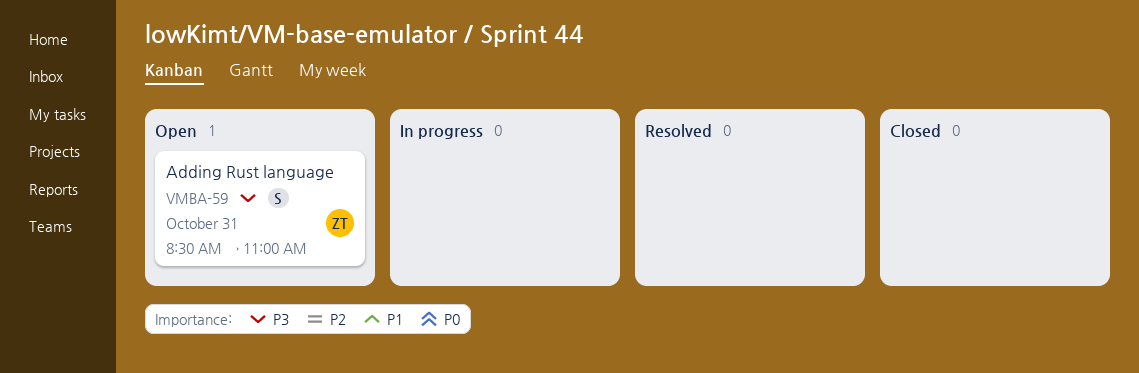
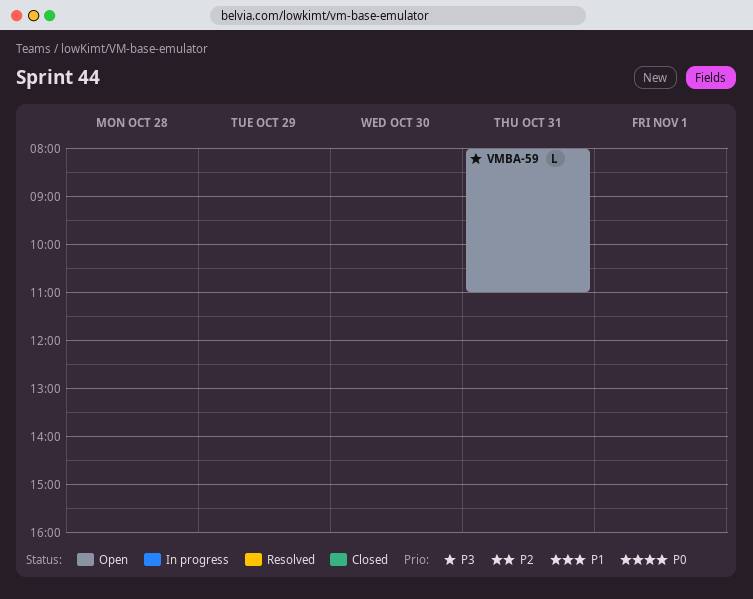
VMBA-59, estimate: S -> L
VMBA-59, begins: 08:30 -> 08:00

